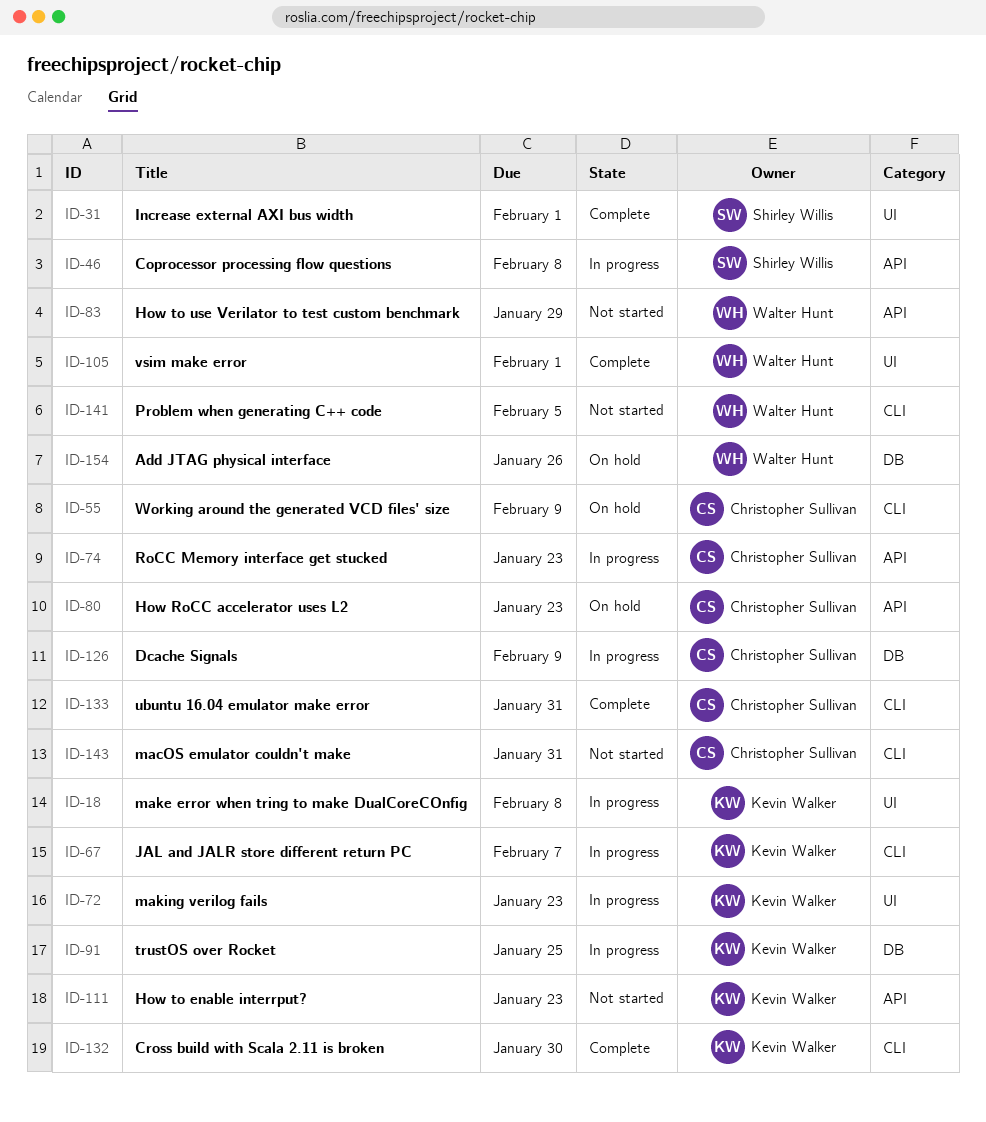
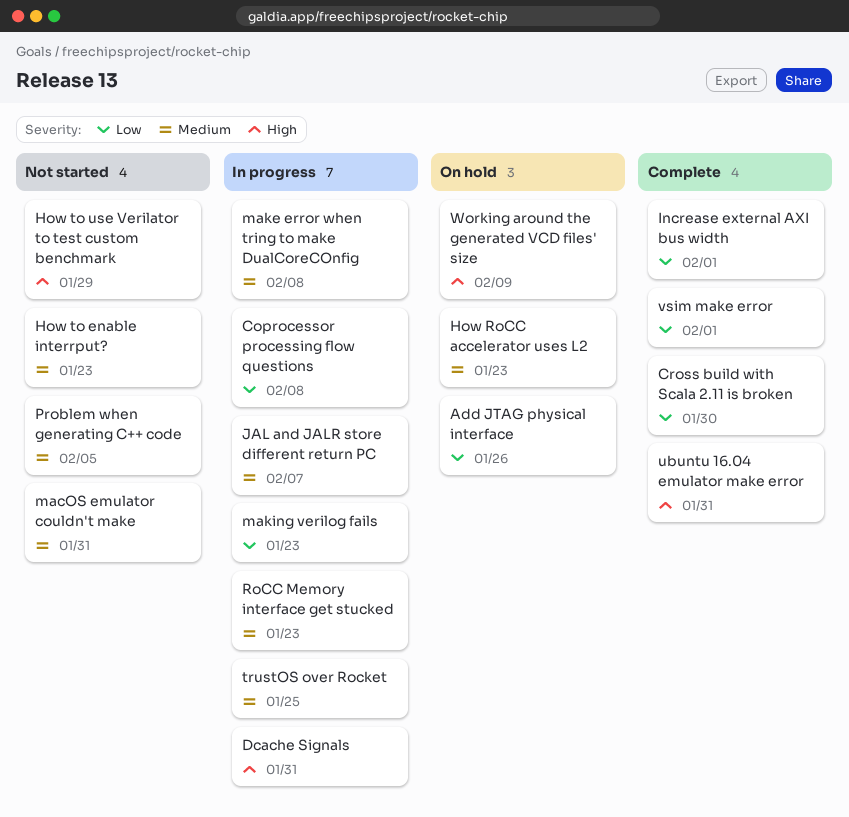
Dcache Signals, due: Feb 9 -> Jan 31

